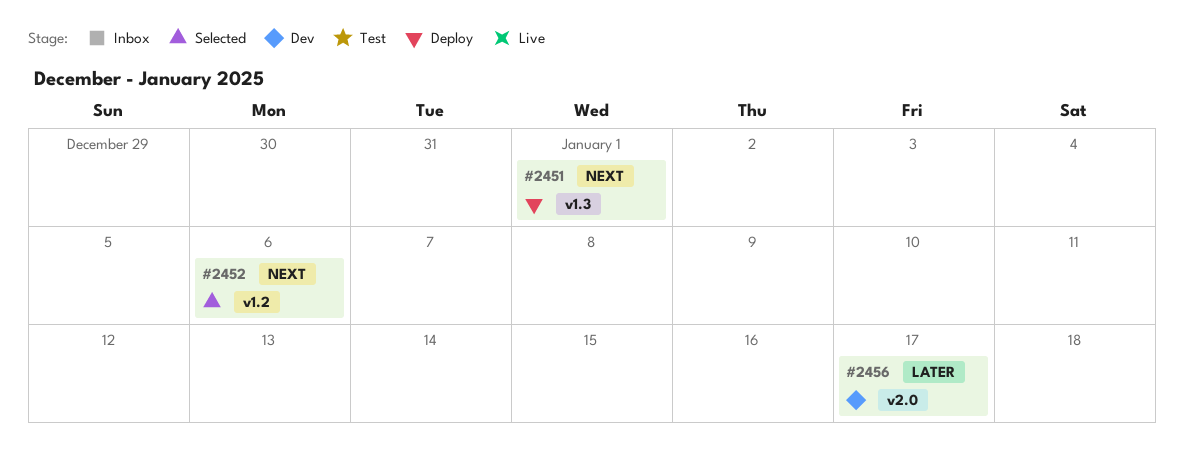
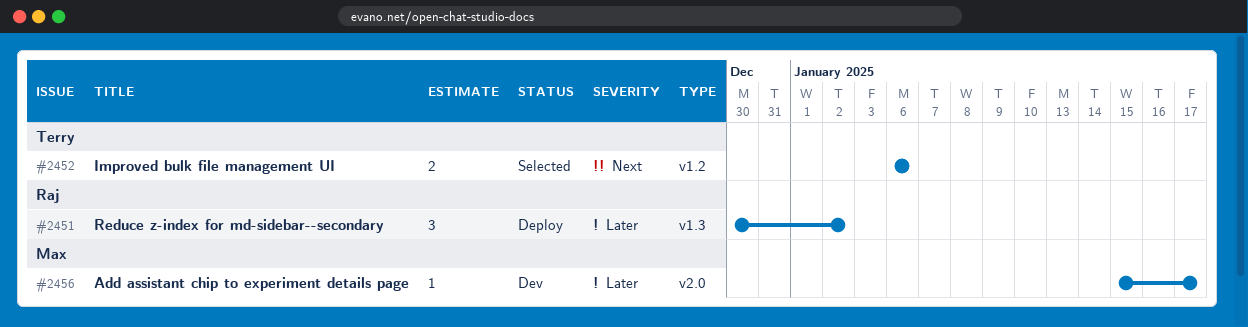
#2451, priority: Next -> Later
#2451, due: Jan 1 -> Jan 2

